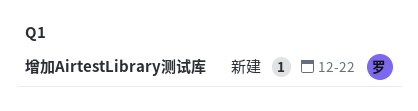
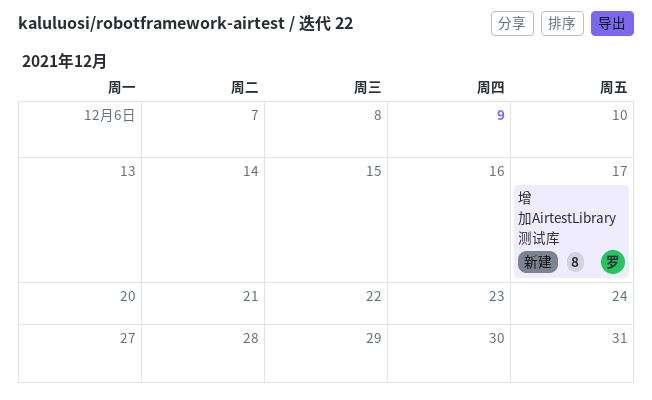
增加AirtestLibrary测试库, estimate: 1 -> 8
增加AirtestLibrary测试库, due: Dec 22 -> Dec 17

